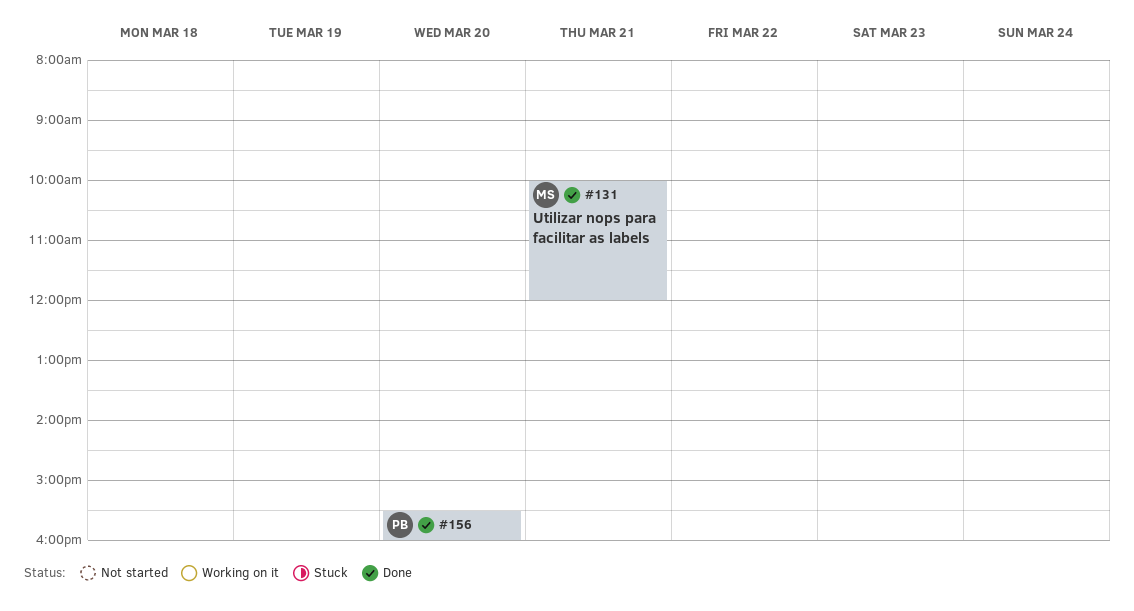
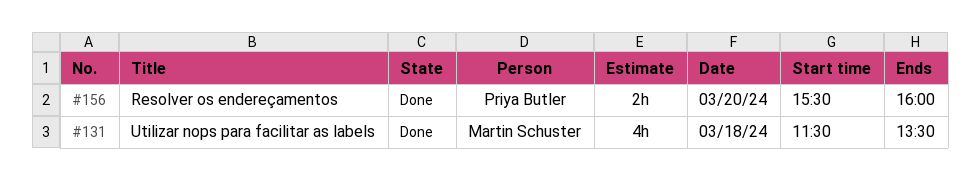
#131, day: Mar 21 -> Mar 18
#131, begins: 10:00 -> 11:30
#131, ends: 12:00 -> 13:30

